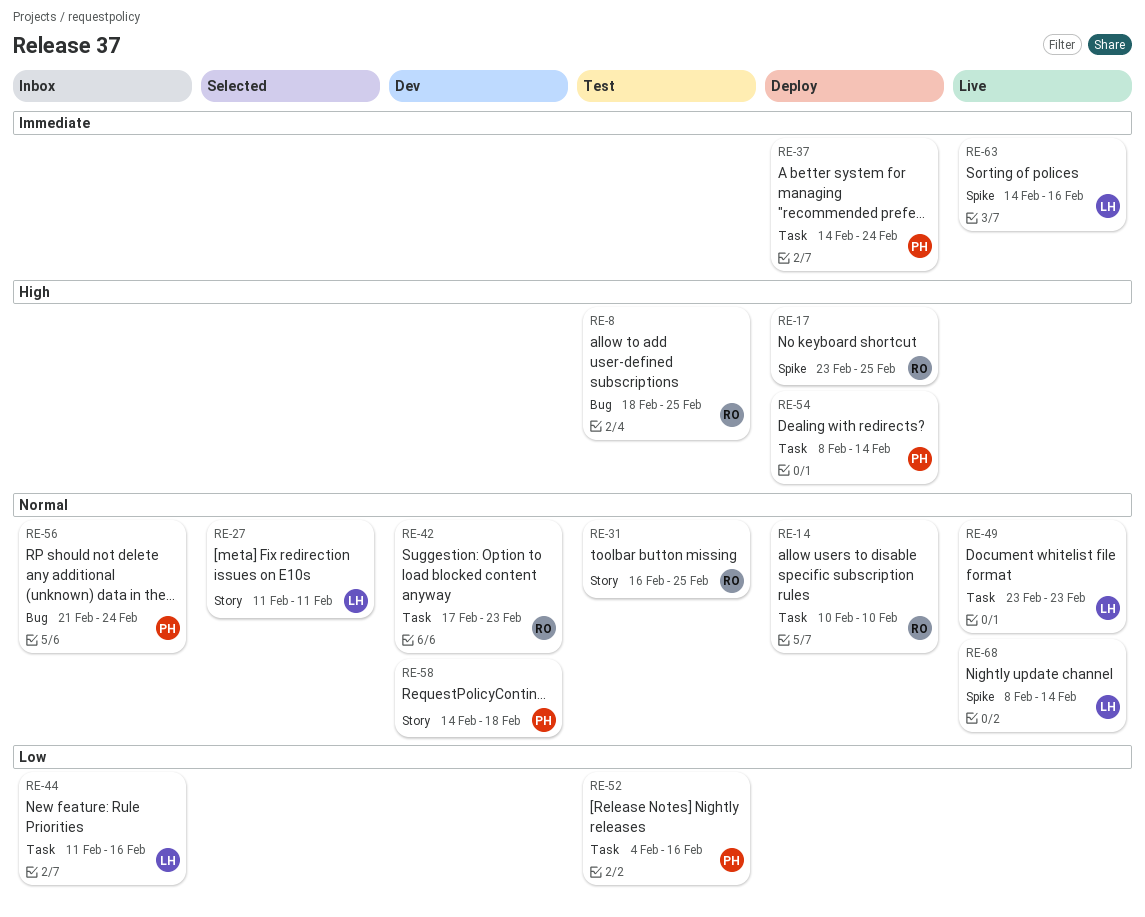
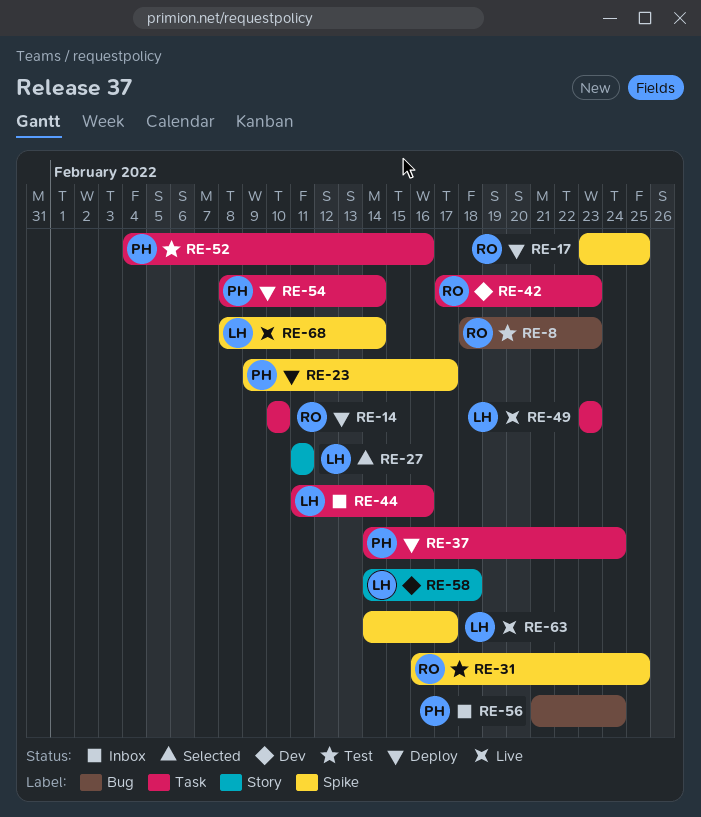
RE-8, due: Feb 25 -> Feb 23
RE-23: none -> present
RE-31, label: Story -> Spike
RE-58, owner: PH -> LH
RE-63, due: Feb 16 -> Feb 17

